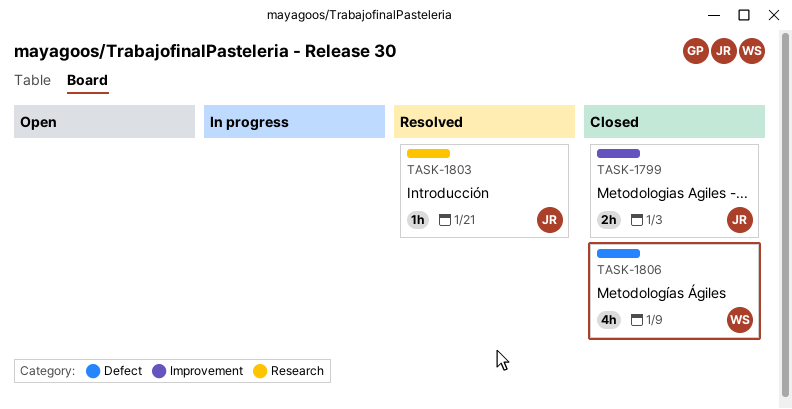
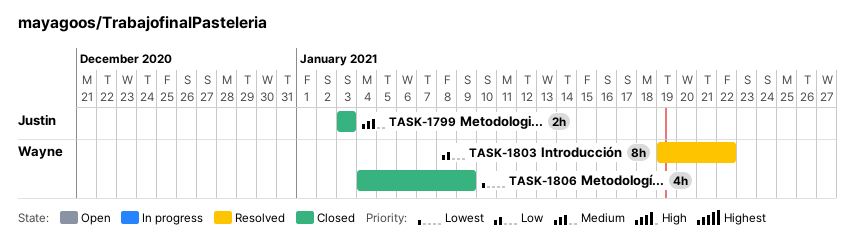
TASK-1803, owner: Justin -> Wayne
TASK-1803, estimate: 1h -> 8h
TASK-1803, due: Jan 21 -> Jan 22

